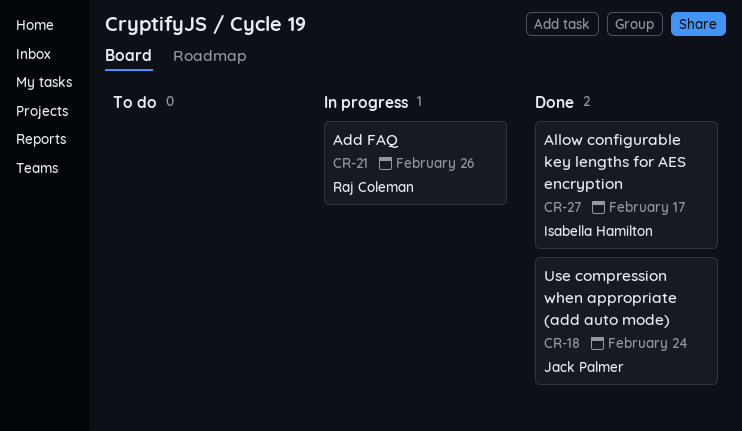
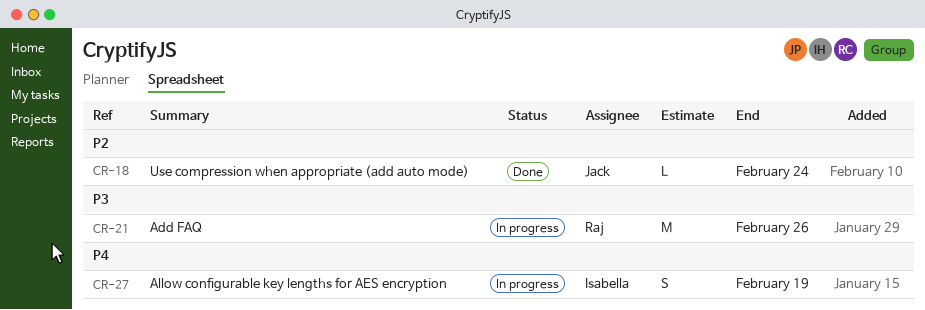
CR-27, status: Done -> In progress
CR-27, due: Feb 17 -> Feb 19

